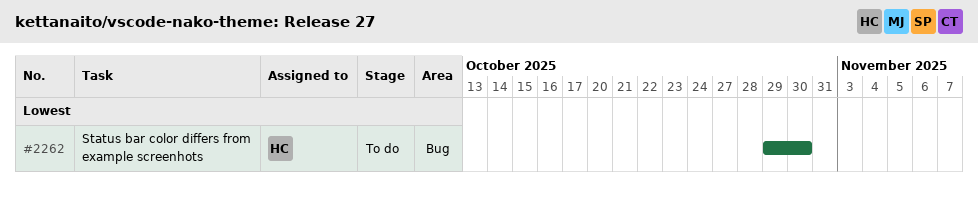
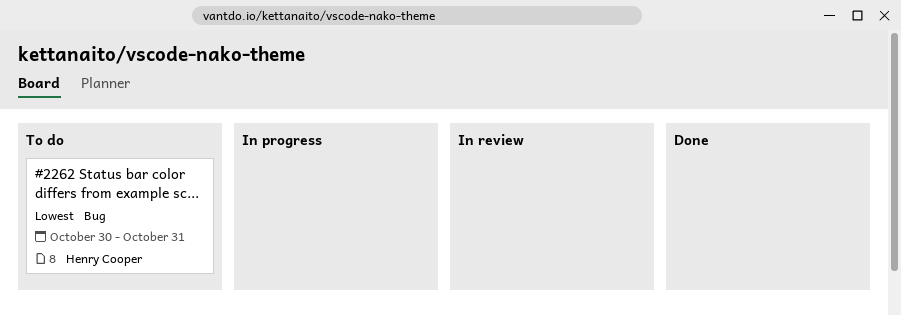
#2262, start: Oct 29 -> Oct 30
#2262, due: Oct 30 -> Oct 31

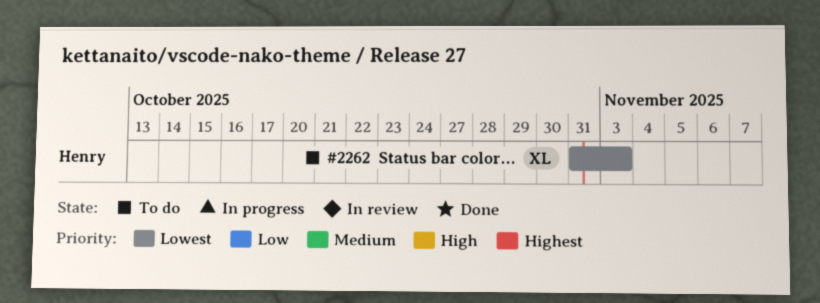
#2262, start: Oct 30 -> Oct 31
#2262, due: Oct 31 -> Nov 3

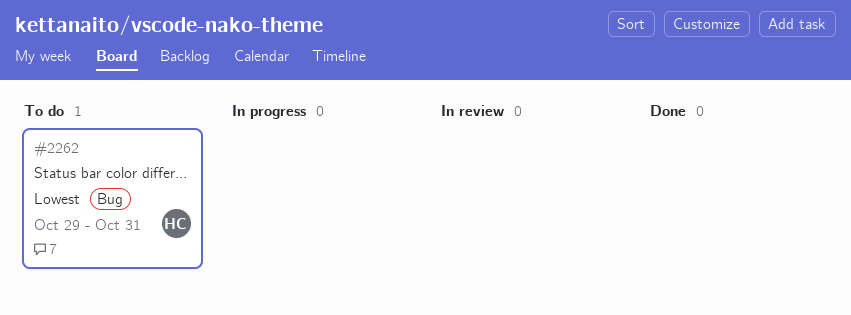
#2262, start: Oct 31 -> Oct 29
#2262, due: Nov 3 -> Oct 31

